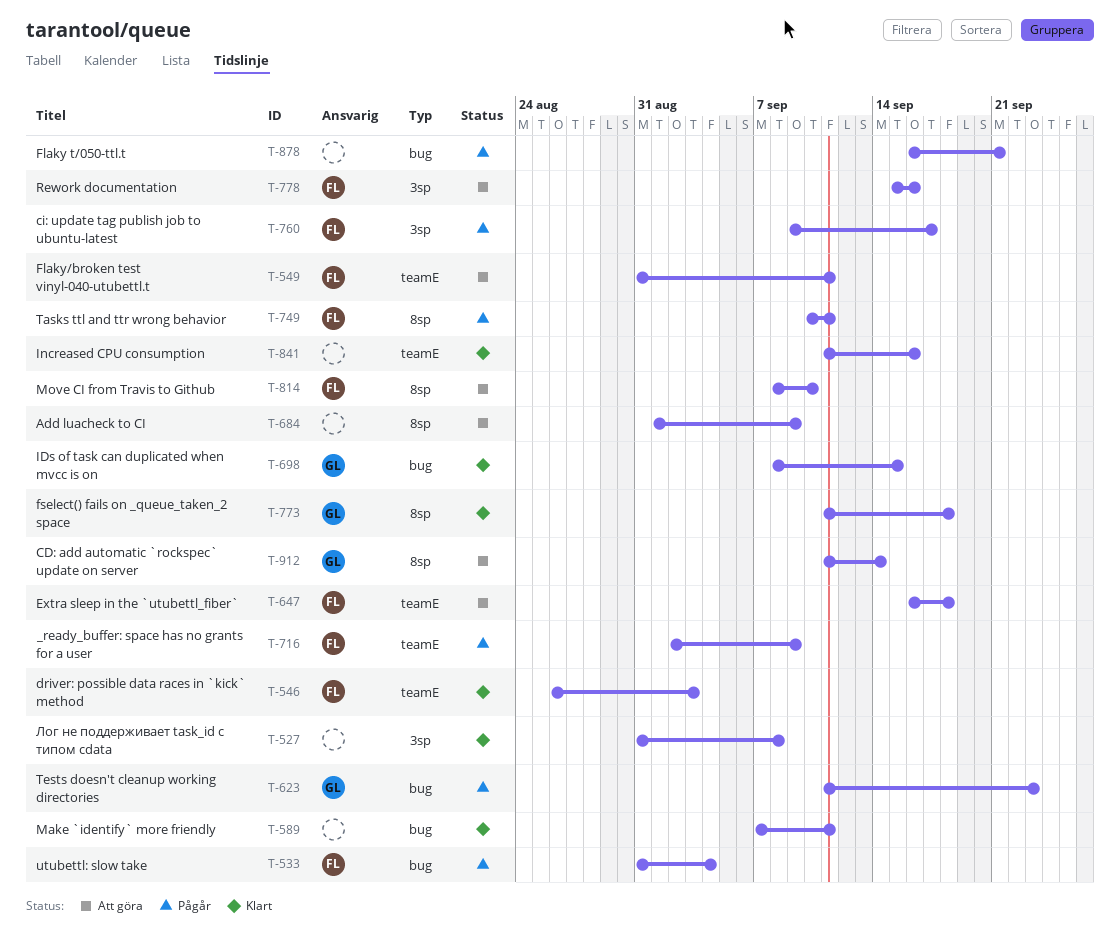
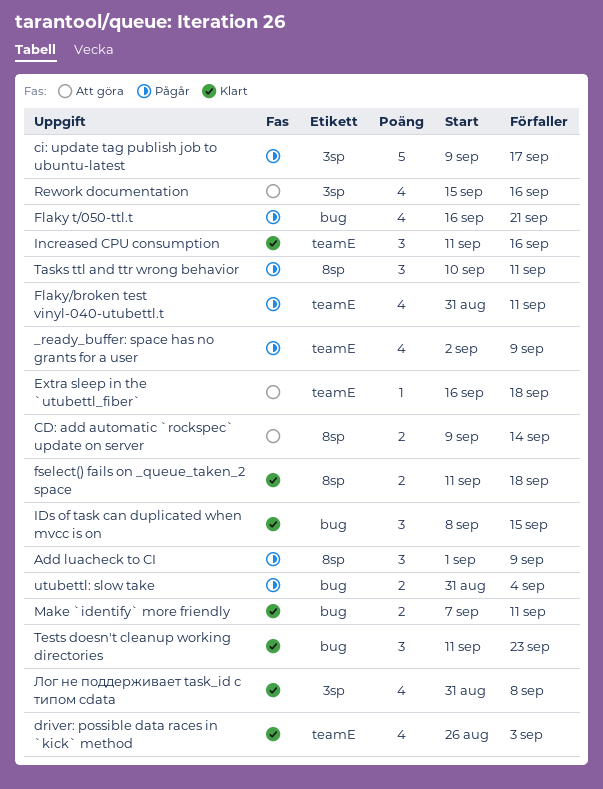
Add luacheck to CI, status: Att göra -> Pågår
CD: add automatic `rockspec` update on server, start: Sep 11 -> Sep 9
Flaky/broken test vinyl-040-utubettl.t, status: Att göra -> Pågår
Move CI from Travis to Github: present -> none
Tests doesn't cleanup working directories, status: Pågår -> Klart

